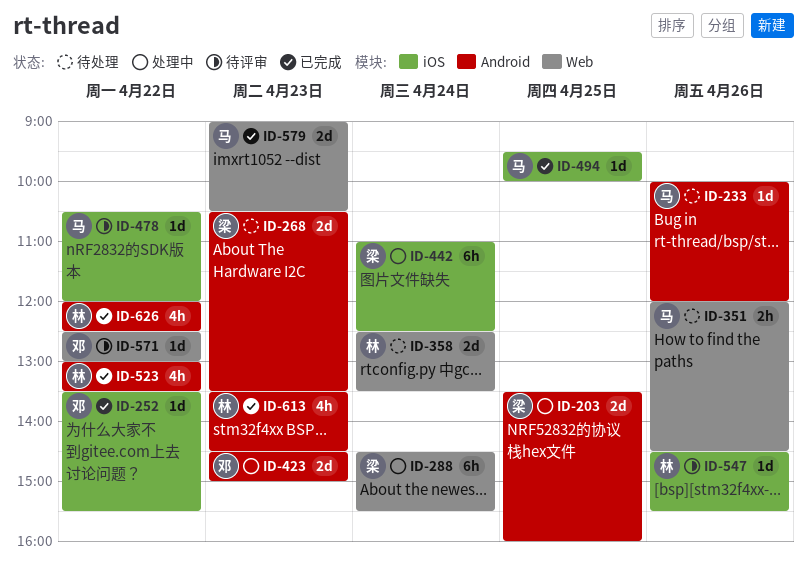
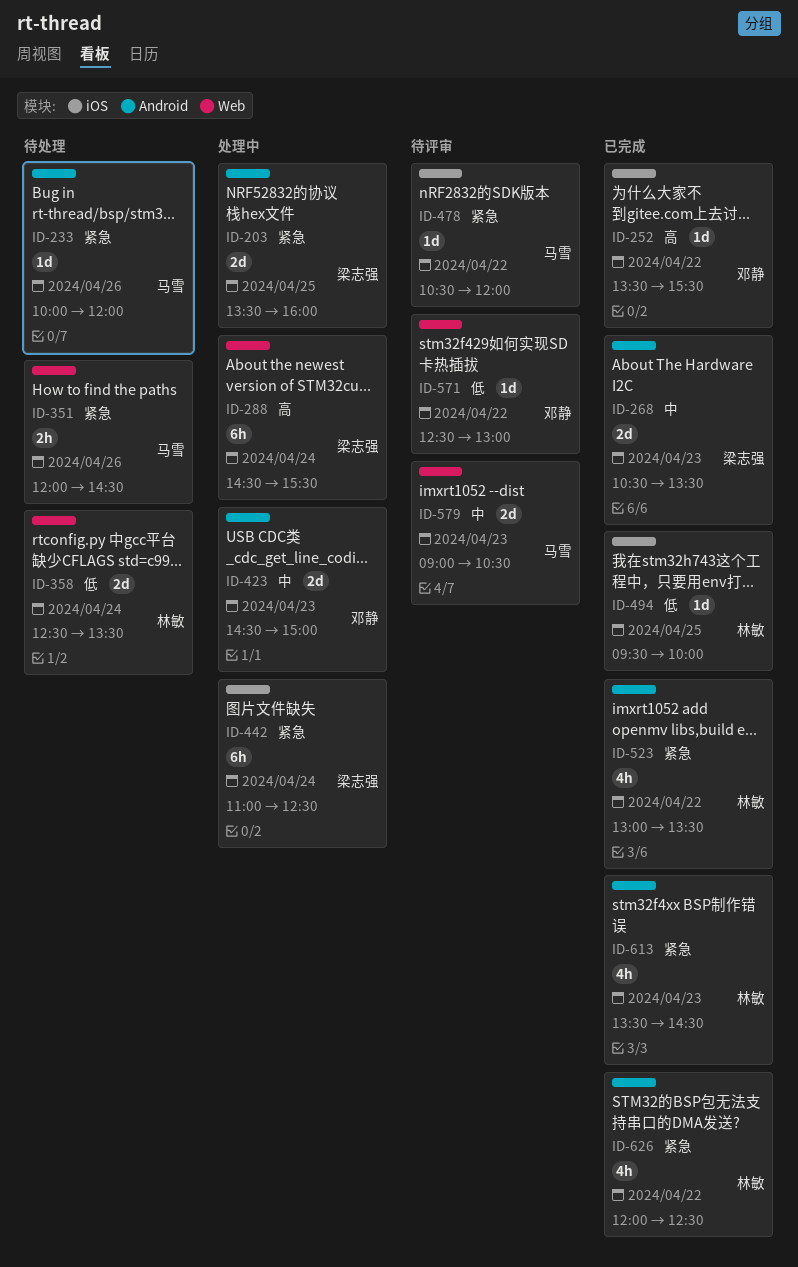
ID-268, status: 待处理 -> 已完成
ID-494, owner: 马雪 -> 林敏
ID-547: present -> none
ID-579, status: 已完成 -> 待评审

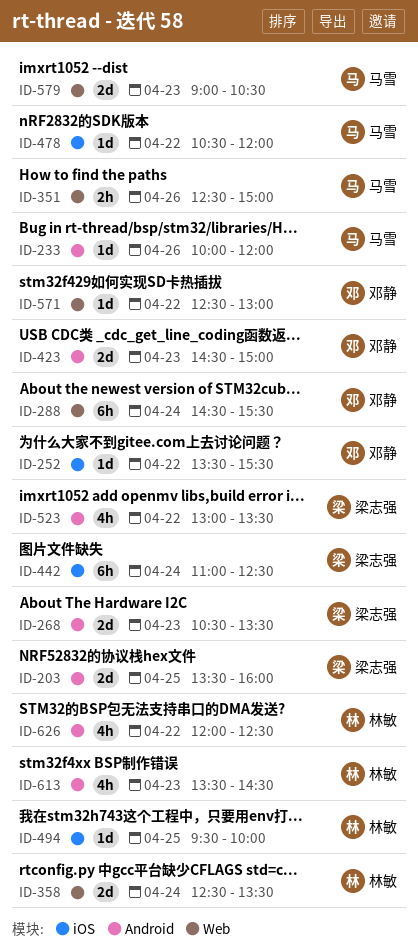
ID-288, owner: 梁志强 -> 邓静
ID-351, begins: 12:00 -> 12:30
ID-351, ends: 14:30 -> 15:00
ID-523, owner: 林敏 -> 梁志强

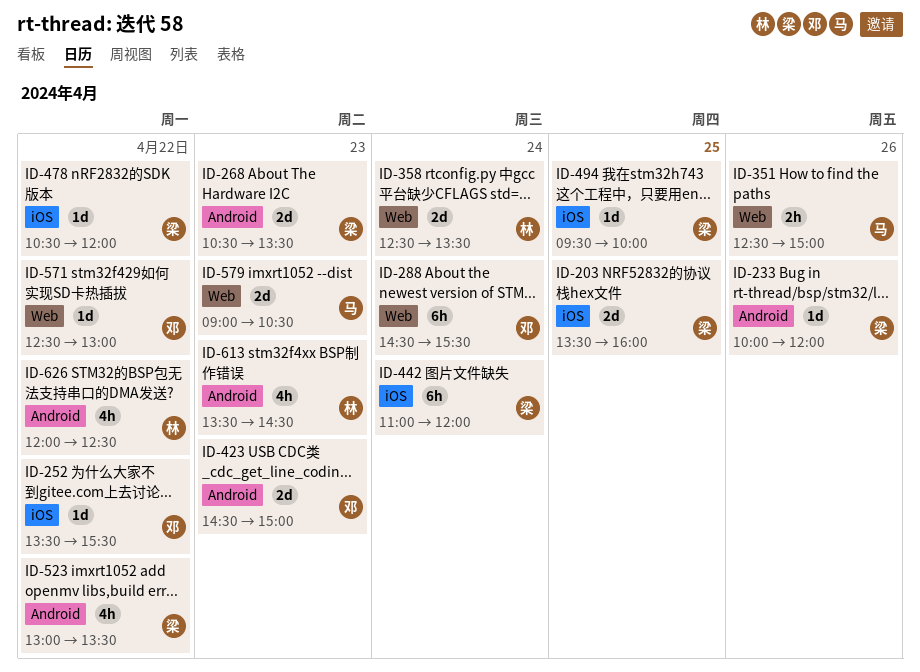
ID-203, label: Android -> iOS
ID-233, owner: 马雪 -> 梁志强
ID-442, ends: 12:30 -> 12:00
ID-478, owner: 马雪 -> 梁志强
ID-494, owner: 林敏 -> 梁志强

